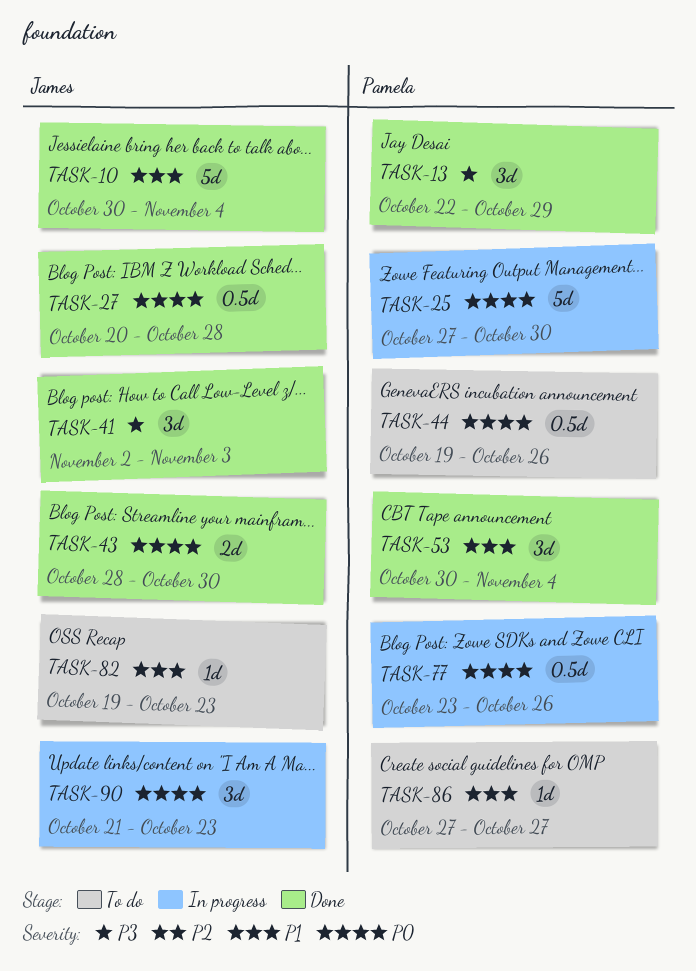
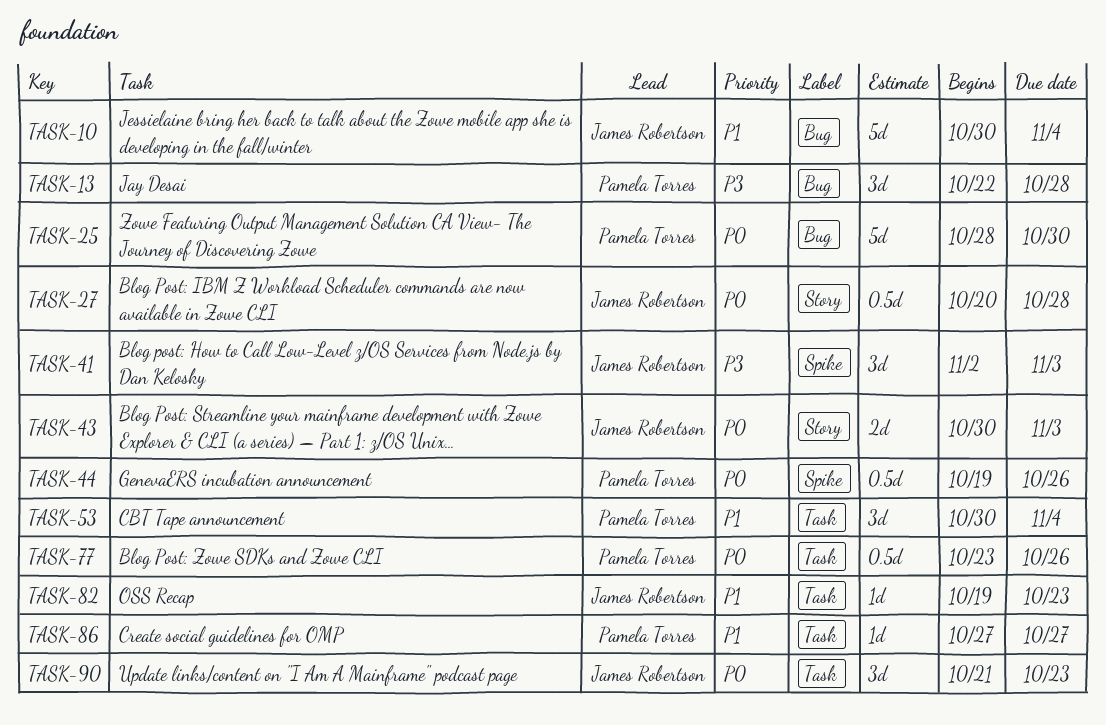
TASK-13, due: Oct 29 -> Oct 28
TASK-25, start: Oct 27 -> Oct 28
TASK-43, start: Oct 28 -> Oct 30
TASK-43, due: Oct 30 -> Nov 3

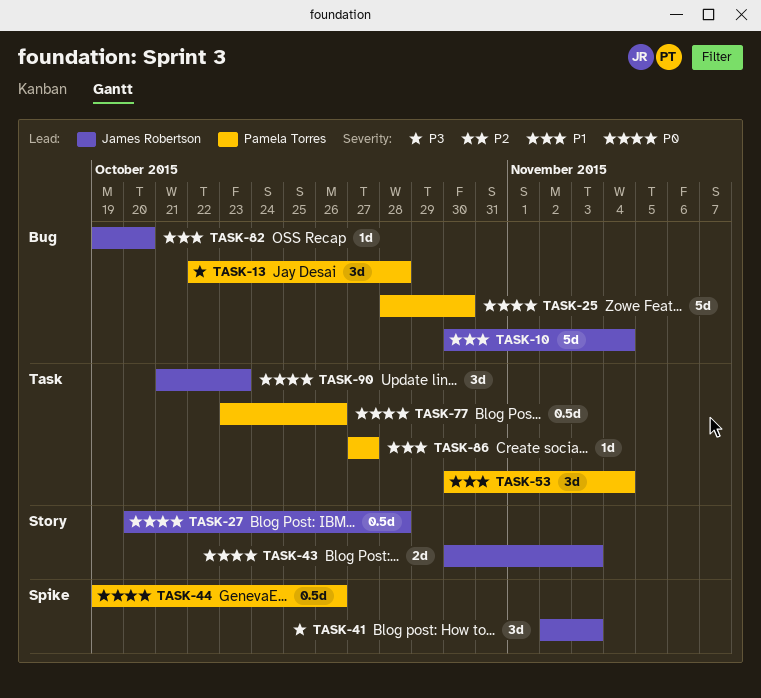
TASK-82, label: Task -> Bug
TASK-82, due: Oct 23 -> Oct 20

